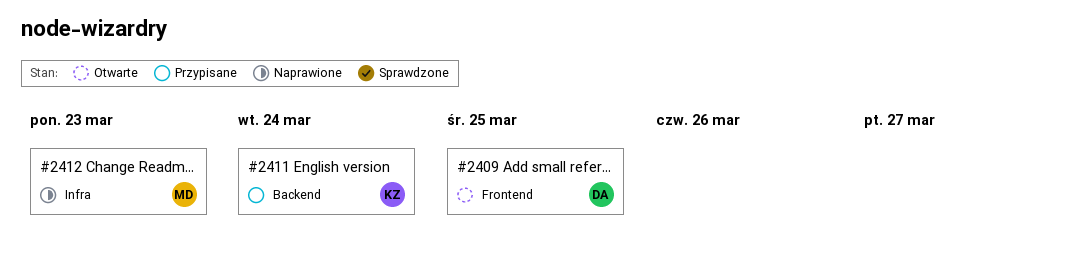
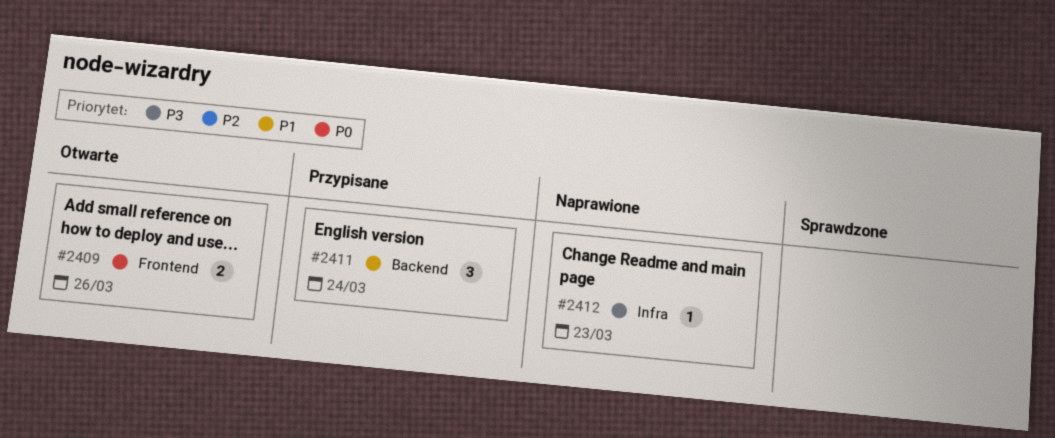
#2409, due: Mar 25 -> Mar 26

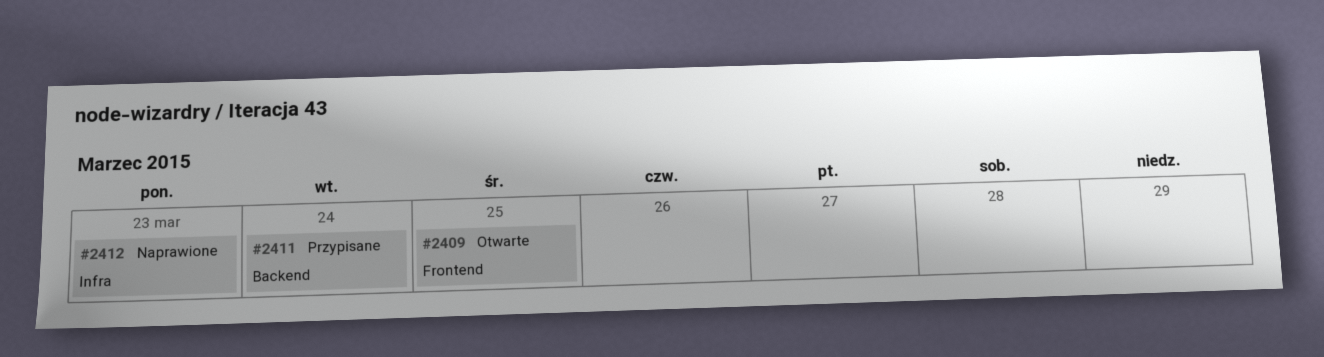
#2409, due: Mar 26 -> Mar 25

